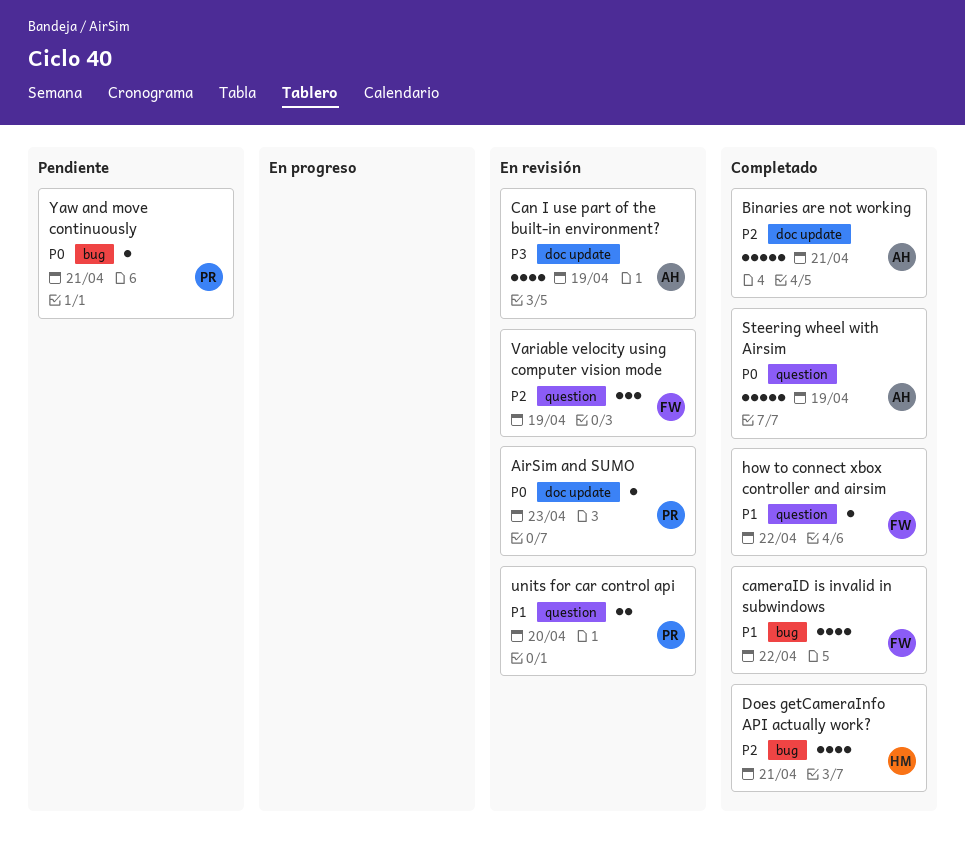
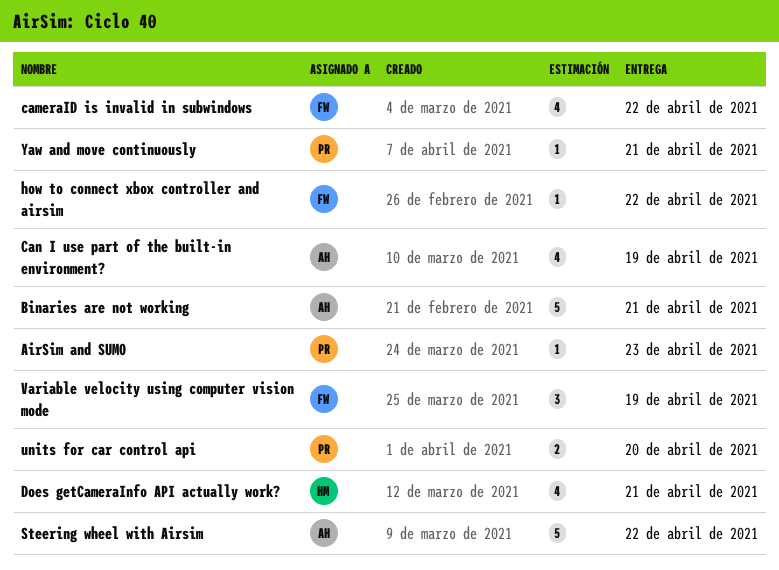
Steering wheel with Airsim, due: Apr 19 -> Apr 22

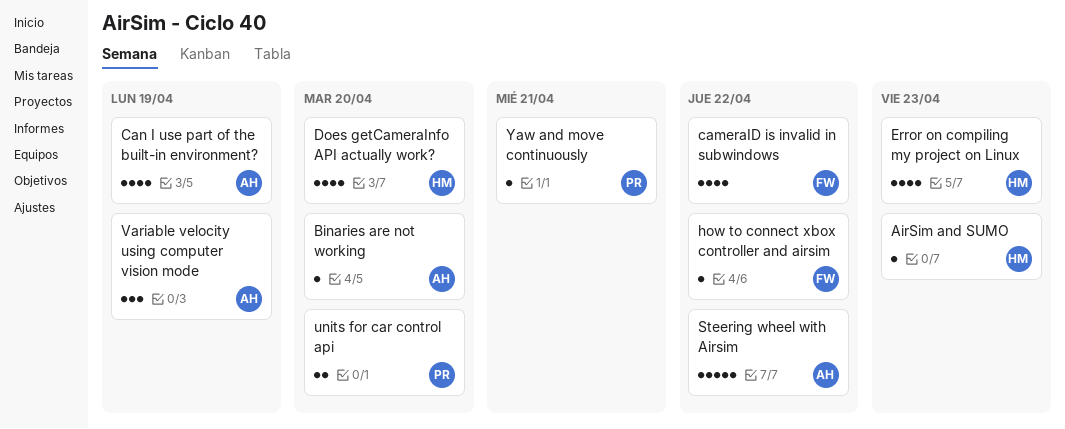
AirSim and SUMO, owner: PR -> HM
Binaries are not working, estimate: 5 -> 1
Binaries are not working, due: Apr 21 -> Apr 20
Does getCameraInfo API actually work?, due: Apr 21 -> Apr 20
Error on compiling my project on Linux: none -> present
Variable velocity using computer vision mode, owner: FW -> AH

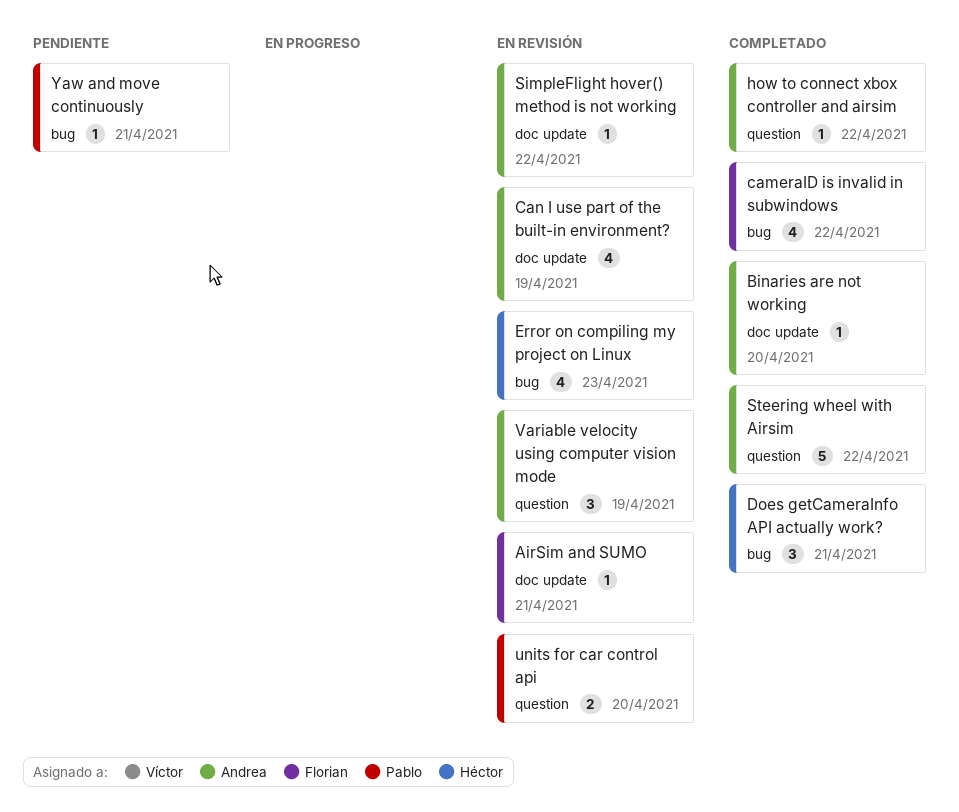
AirSim and SUMO, owner: Héctor -> Florian
AirSim and SUMO, due: Apr 23 -> Apr 21
Does getCameraInfo API actually work?, estimate: 4 -> 3
Does getCameraInfo API actually work?, due: Apr 20 -> Apr 21
how to connect xbox controller and airsim, owner: Florian -> Andrea
SimpleFlight hover() method is not working: none -> present

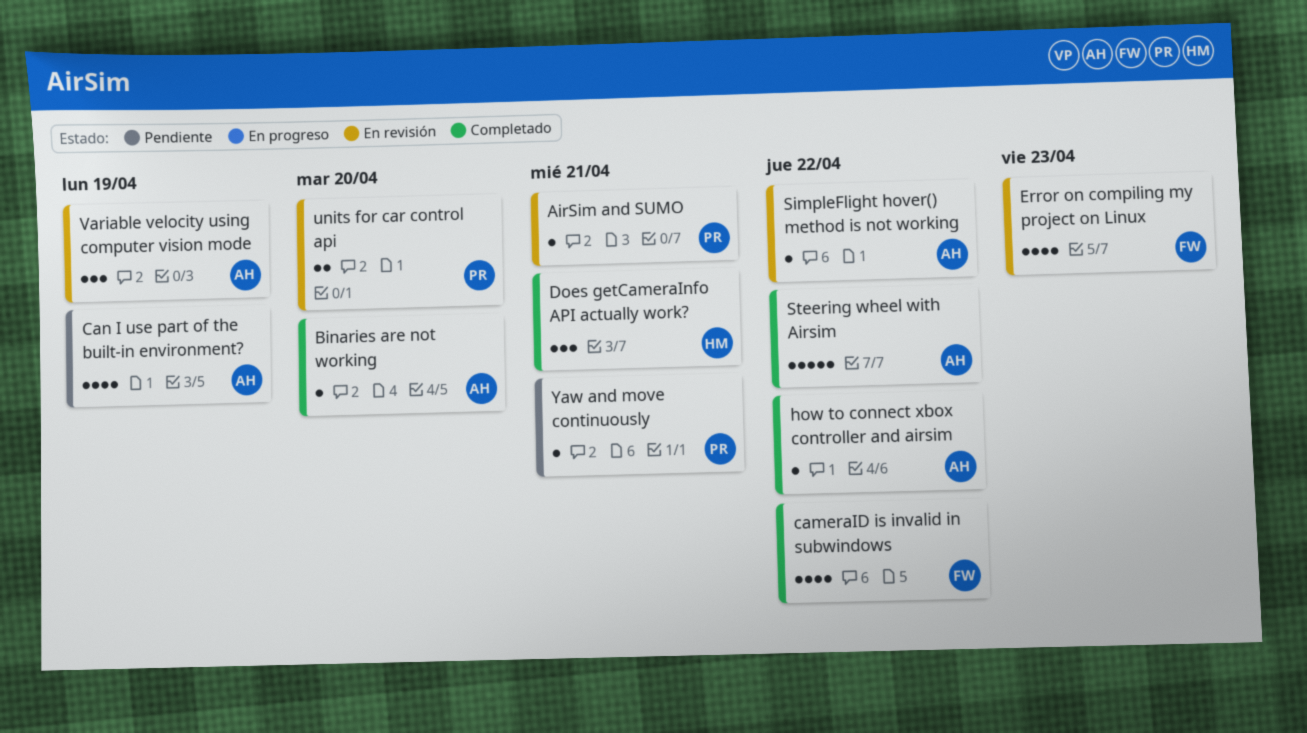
AirSim and SUMO, owner: Florian -> Pablo
Can I use part of the built-in environment?, status: En revisión -> Pendiente
Error on compiling my project on Linux, owner: Héctor -> Florian

